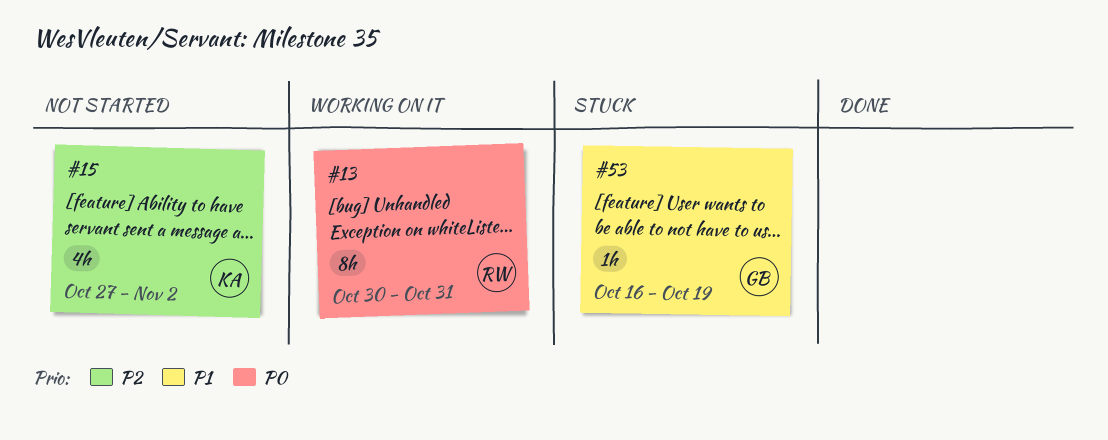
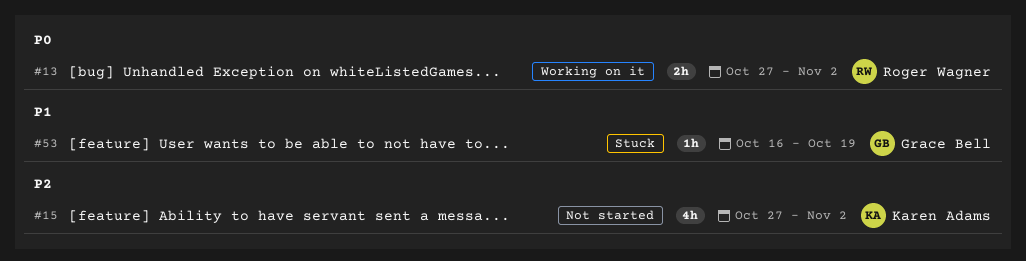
#13, estimate: 8h -> 2h
#13, start: Oct 30 -> Oct 27
#13, due: Oct 31 -> Nov 2

